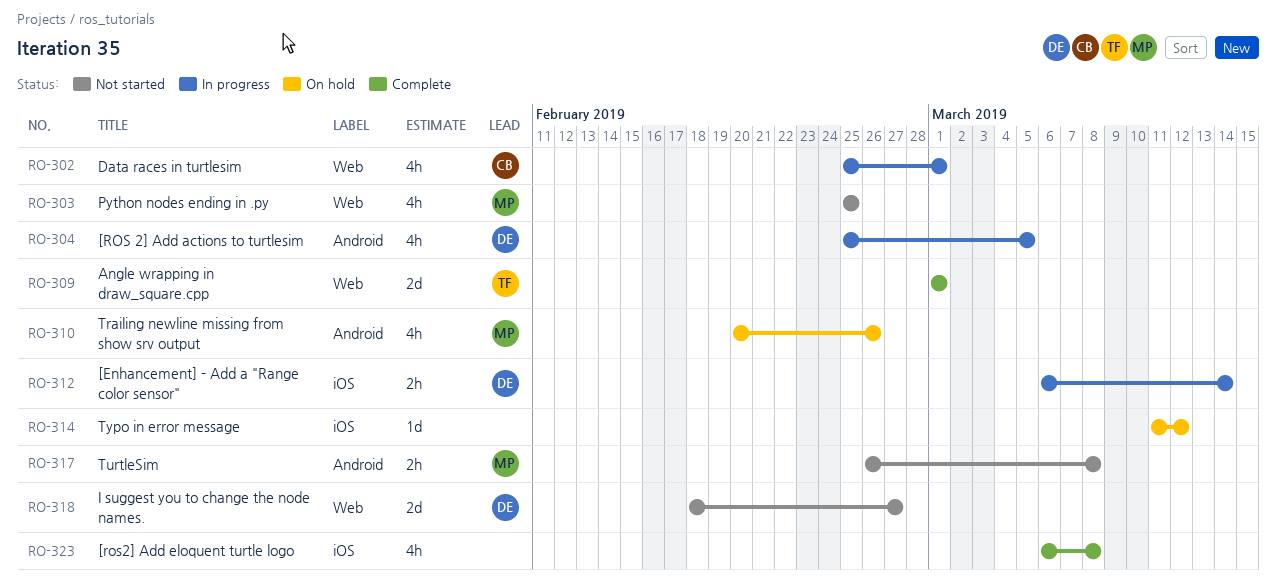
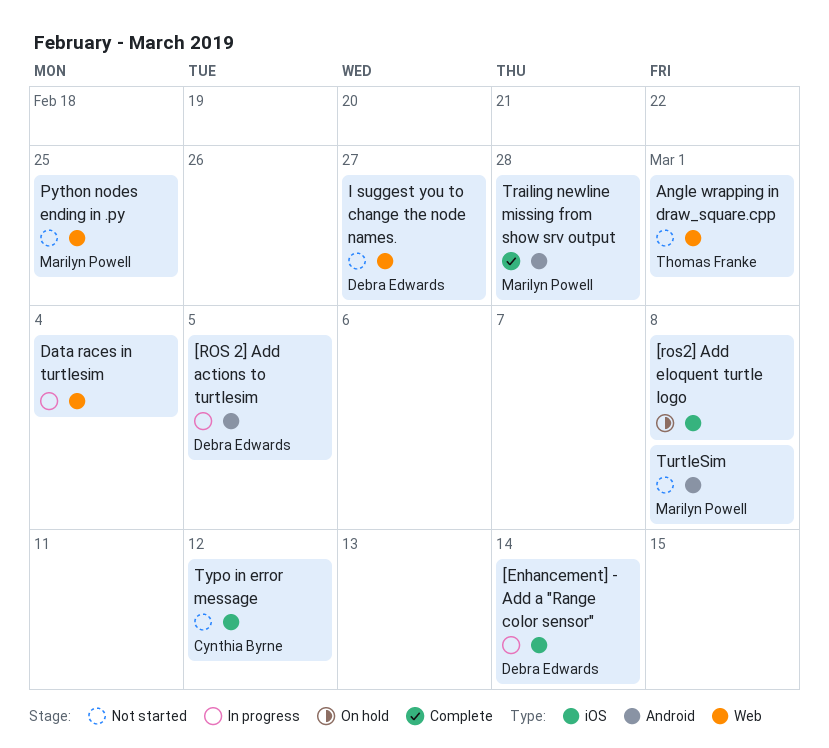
[ros2] Add eloquent turtle logo, status: Complete -> On hold
Angle wrapping in draw_square.cpp, status: Complete -> Not started
Data races in turtlesim, owner: Cynthia Byrne -> none
Data races in turtlesim, due: Mar 1 -> Mar 4
Trailing newline missing from show srv output, status: On hold -> Complete
Trailing newline missing from show srv output, due: Feb 26 -> Feb 28
Typo in error message, status: On hold -> Not started
Typo in error message, owner: none -> Cynthia Byrne

